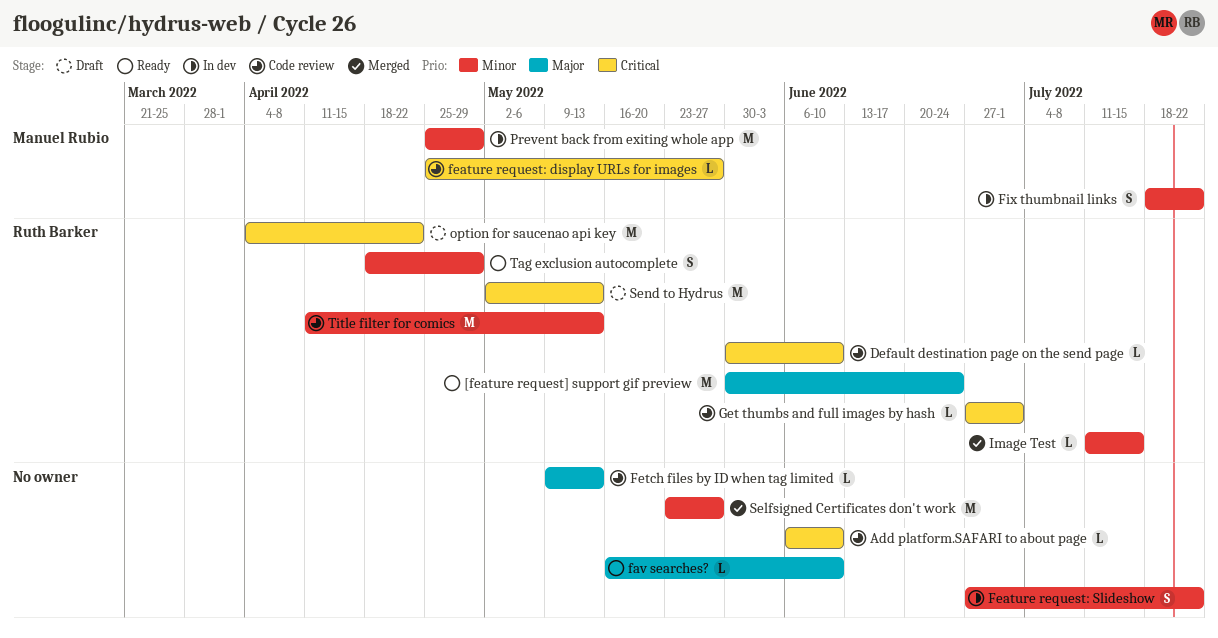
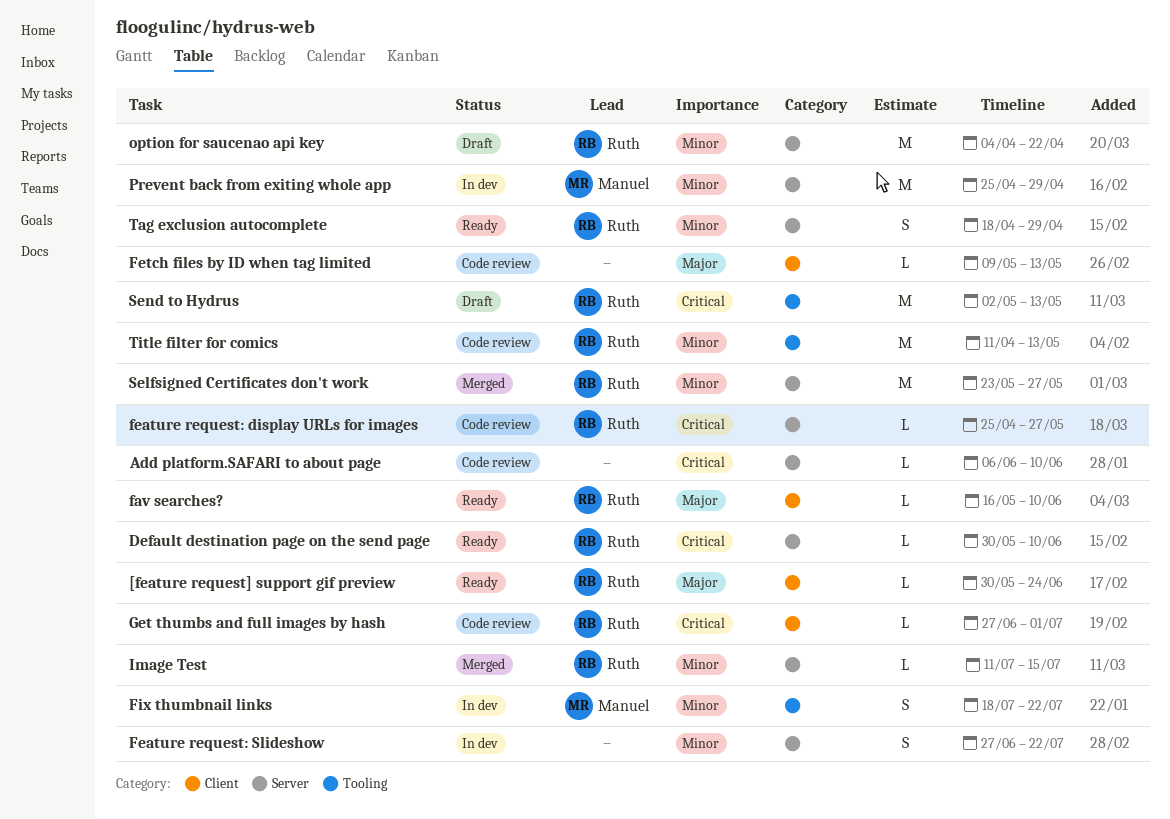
[feature request] support gif preview, estimate: M -> L
Default destination page on the send page, status: Code review -> Ready
fav searches?, owner: none -> Ruth Barker
feature request: display URLs for images, owner: Manuel Rubio -> Ruth Barker
option for saucenao api key, priority: Critical -> Minor
Selfsigned Certificates don't work, owner: none -> Ruth Barker

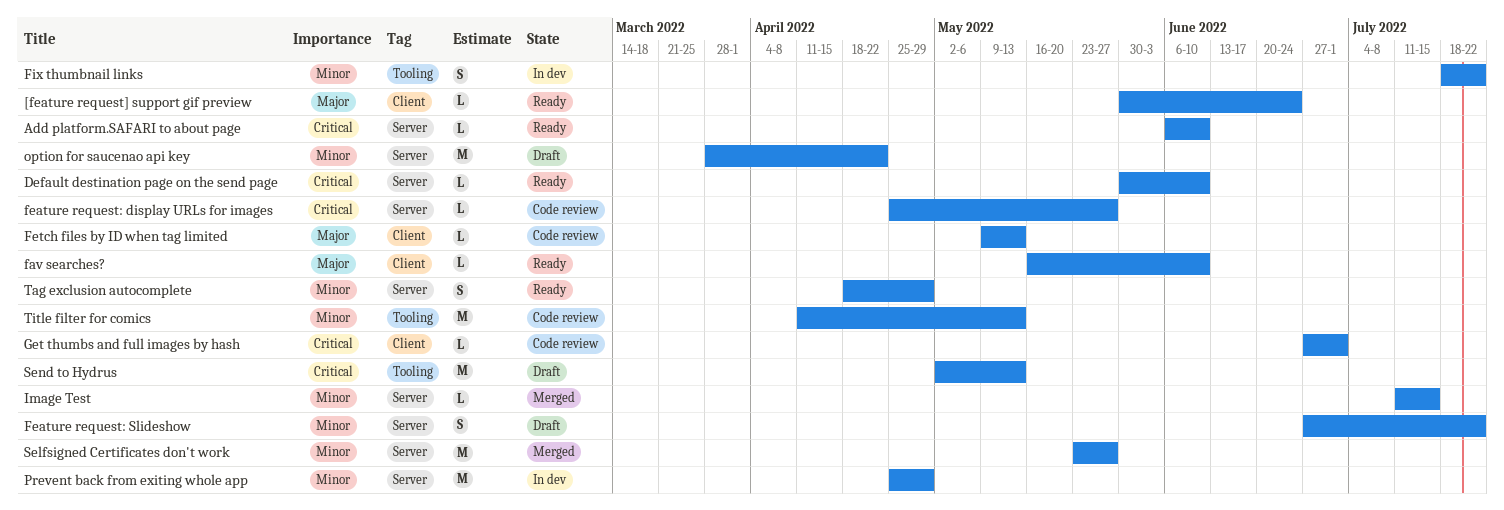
Add platform.SAFARI to about page, status: Code review -> Ready
Feature request: Slideshow, status: In dev -> Draft
option for saucenao api key, start: Apr 4 -> Mar 28

